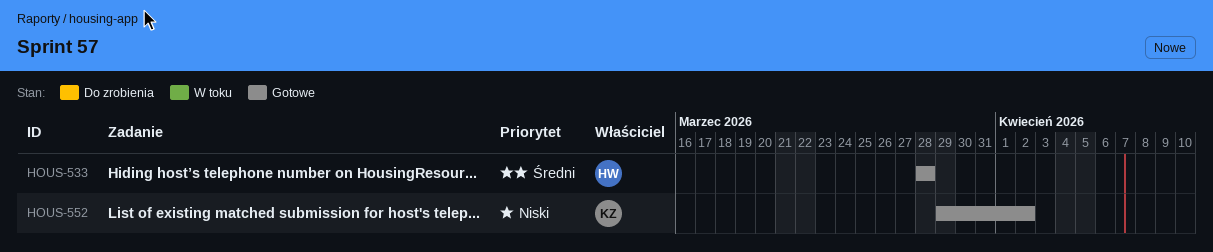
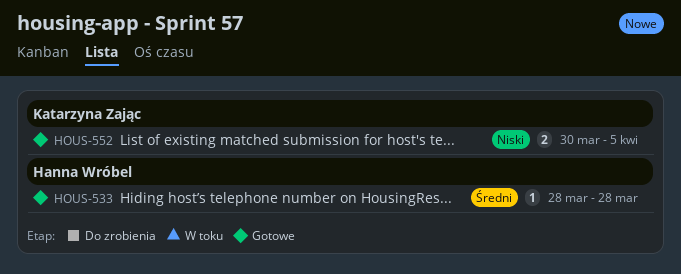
HOUS-552, start: Mar 29 -> Mar 30
HOUS-552, due: Apr 2 -> Apr 5

